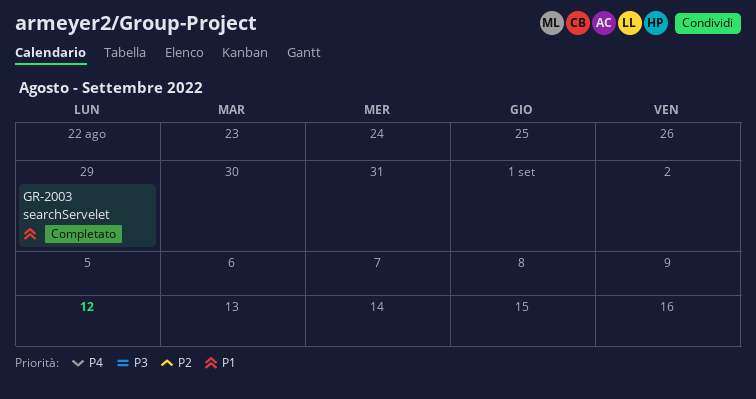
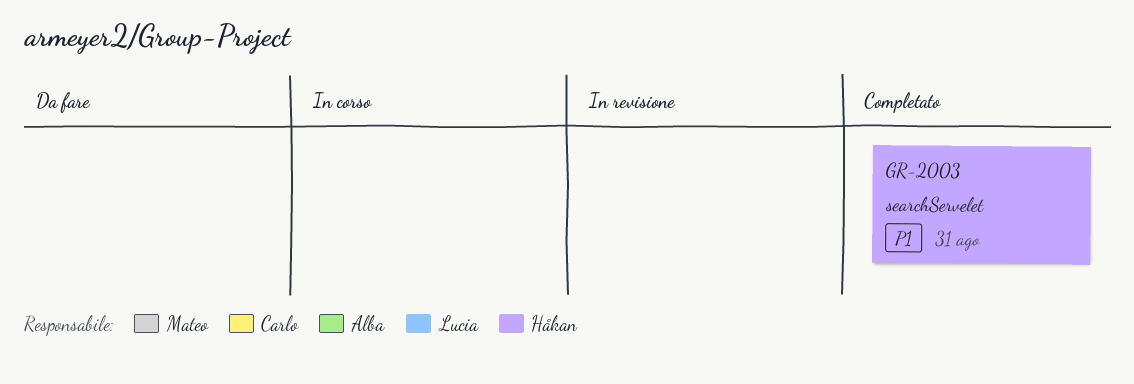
GR-2003, due: Aug 29 -> Aug 31

